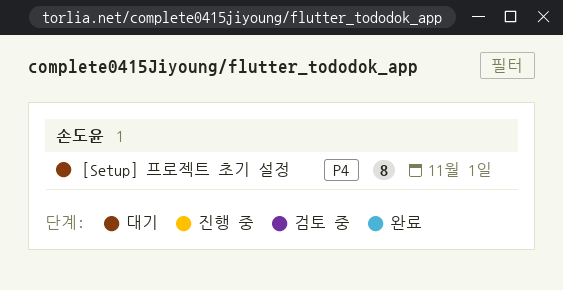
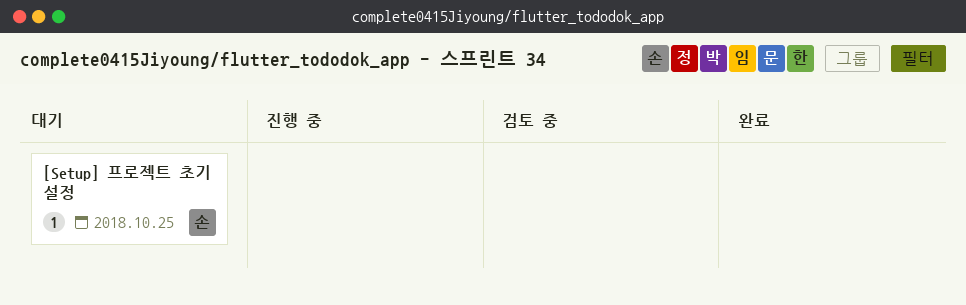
[Setup] 프로젝트 초기 설정, estimate: 8 -> 1
[Setup] 프로젝트 초기 설정, due: Nov 1 -> Oct 25

